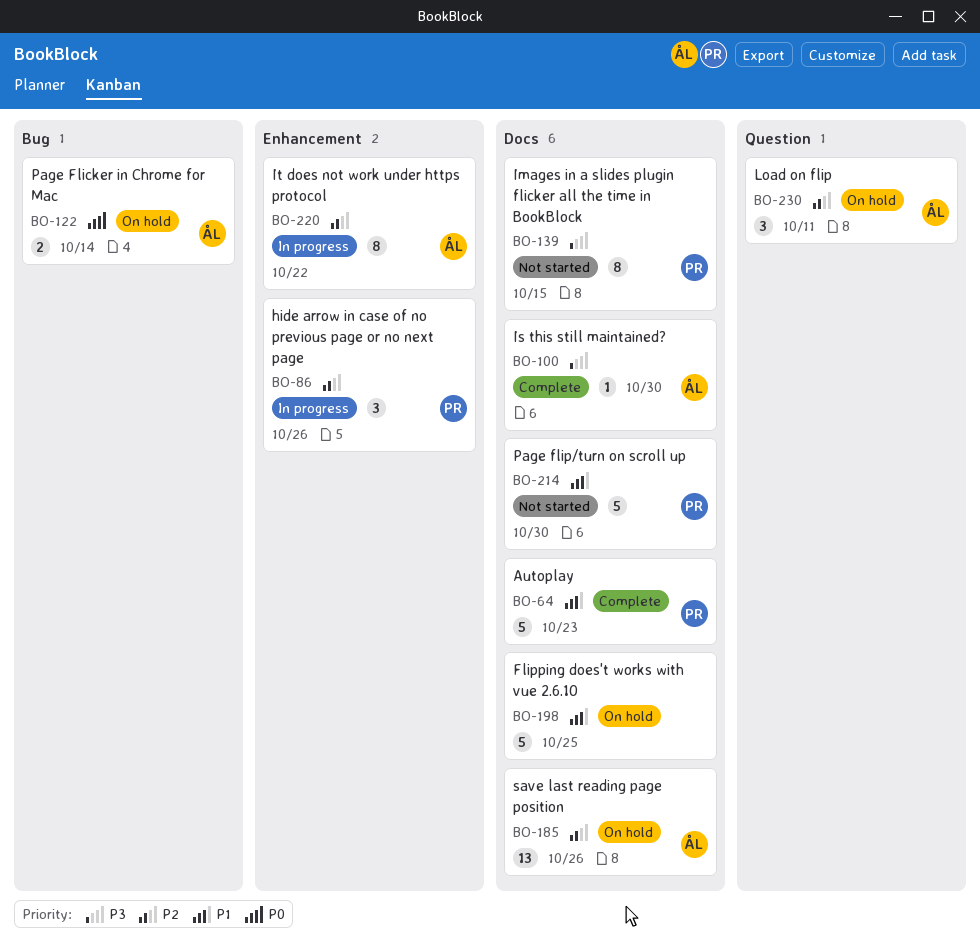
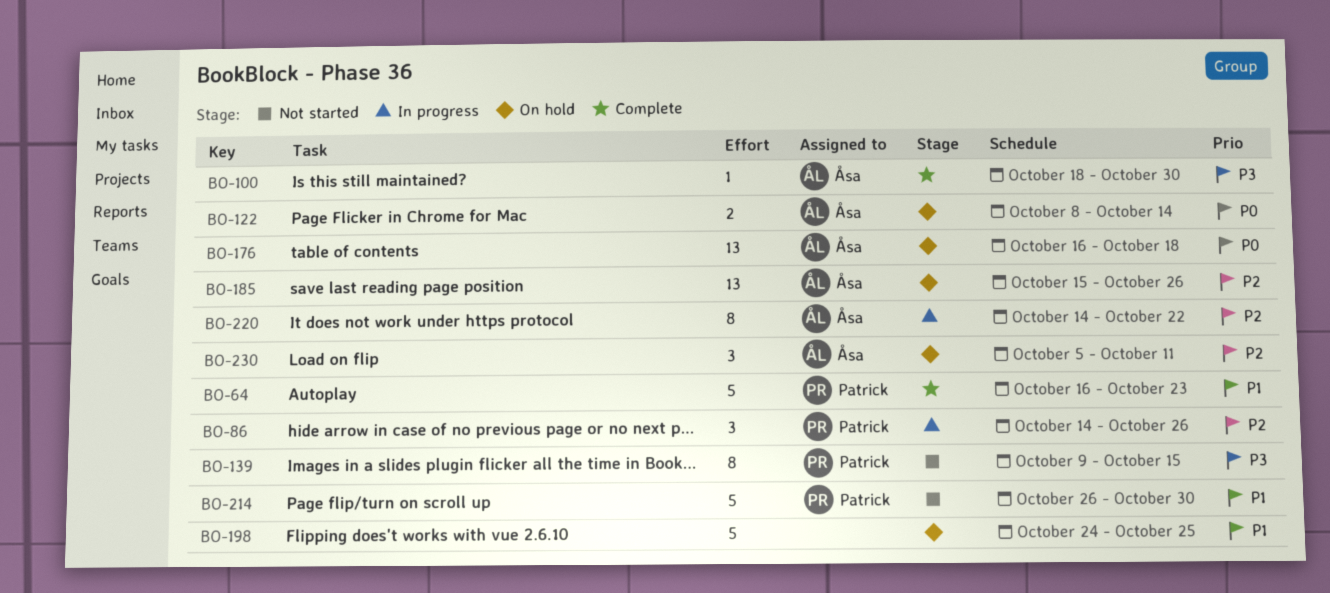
BO-176: none -> present

